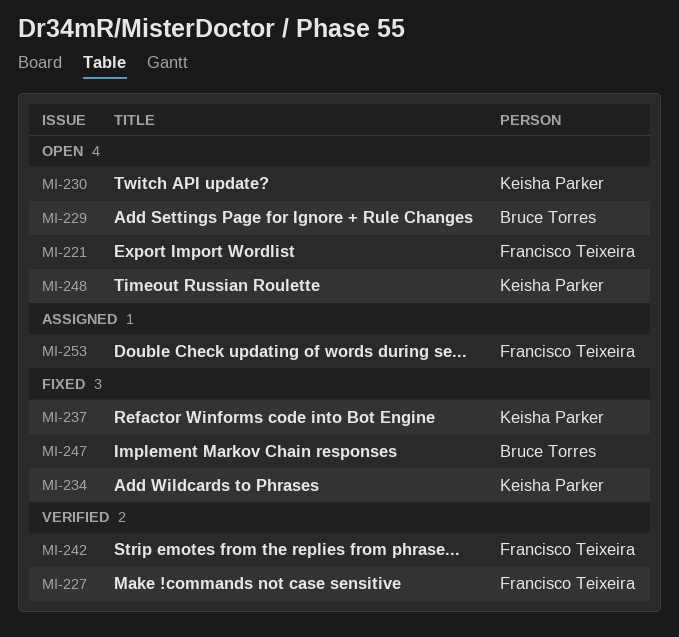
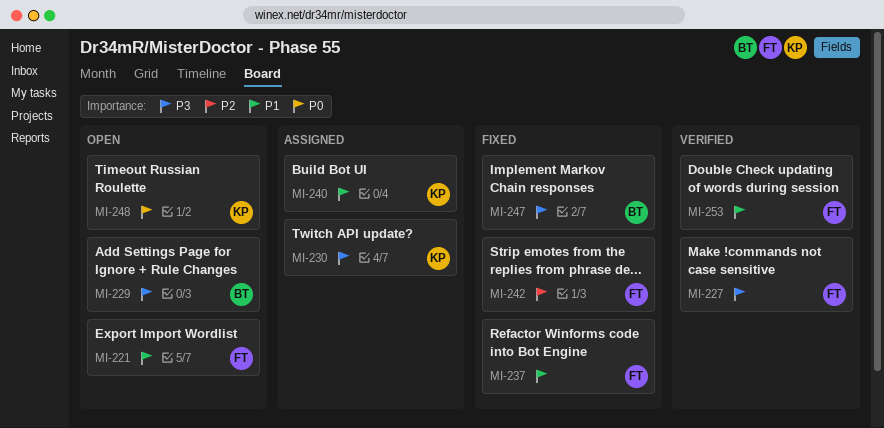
MI-230, status: Open -> Assigned
MI-234: present -> none
MI-237, owner: Keisha Parker -> Francisco Teixeira
MI-240: none -> present
MI-242, status: Verified -> Fixed
MI-253, status: Assigned -> Verified

